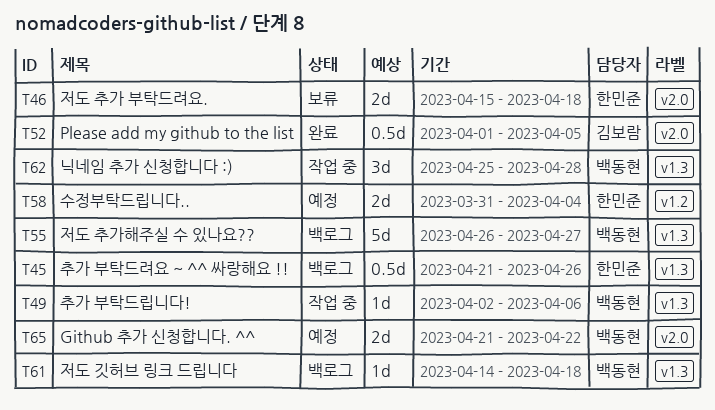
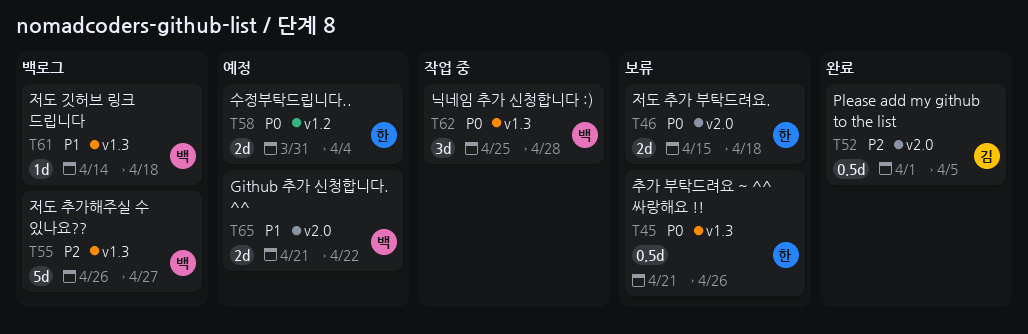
T45, status: 백로그 -> 보류
T49: present -> none

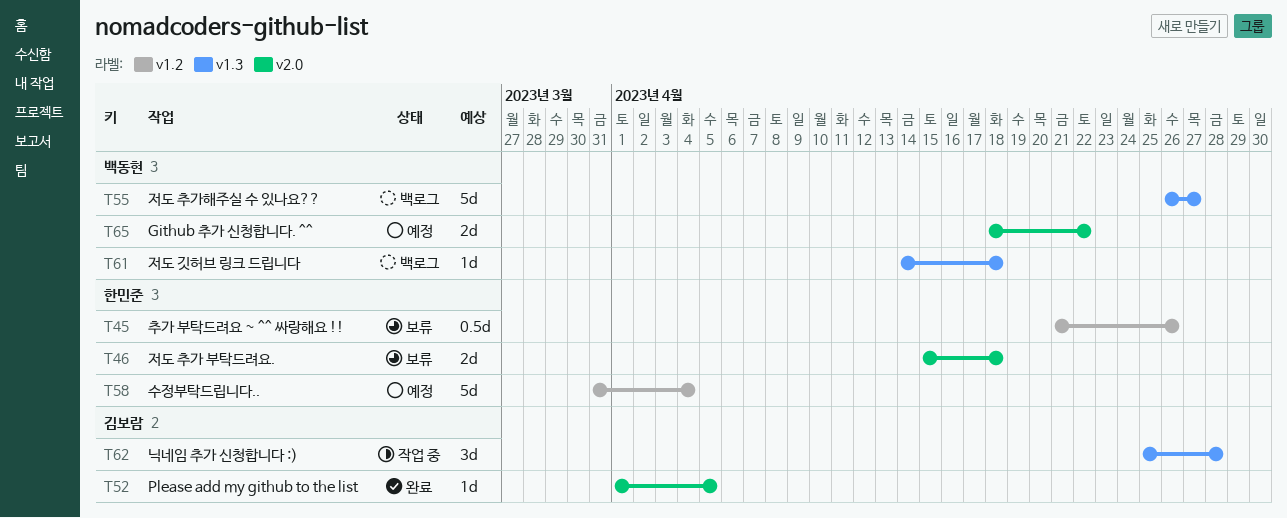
T45, label: v1.3 -> v1.2
T52, estimate: 0.5d -> 1d
T58, estimate: 2d -> 5d
T62, owner: 백동현 -> 김보람
T65, start: Apr 21 -> Apr 18

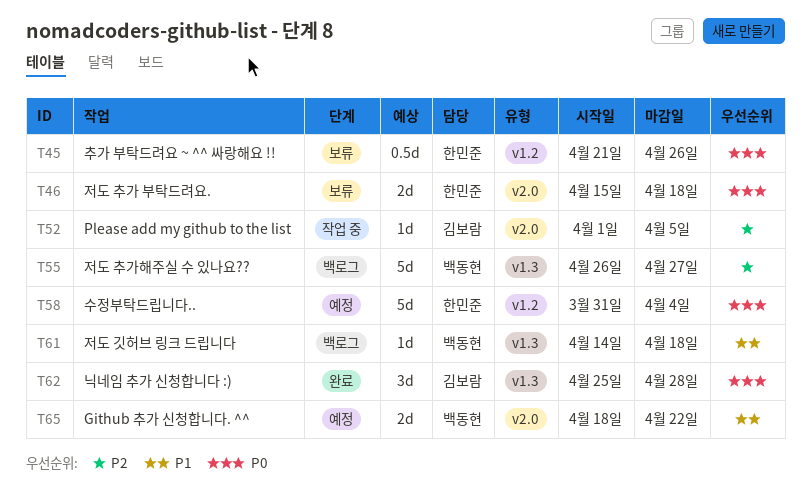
T52, status: 완료 -> 작업 중
T62, status: 작업 중 -> 완료

